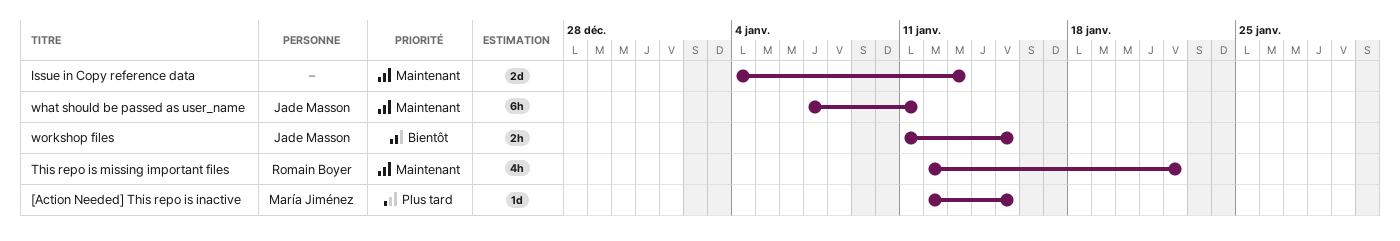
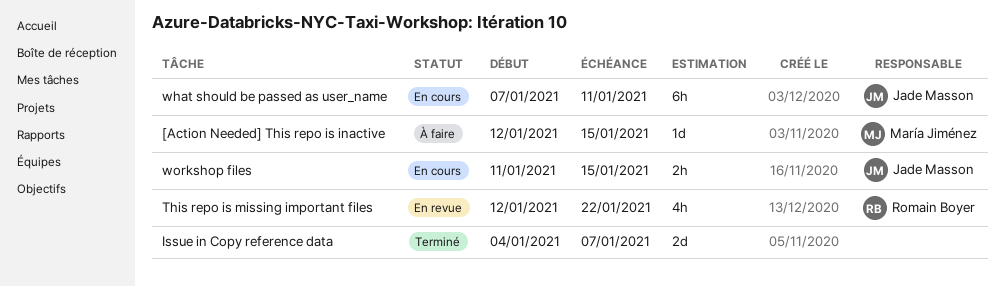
Issue in Copy reference data, due: Jan 13 -> Jan 7

